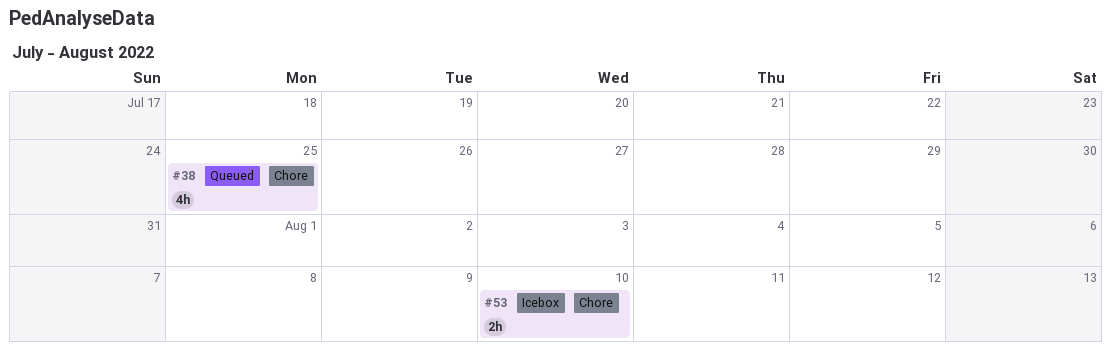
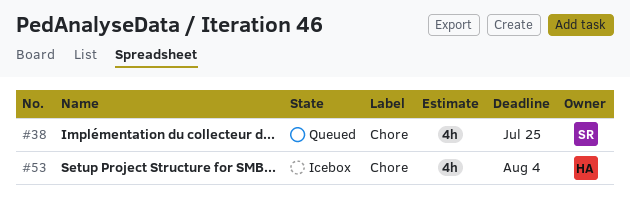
#53, estimate: 2h -> 4h
#53, due: Aug 10 -> Aug 4

